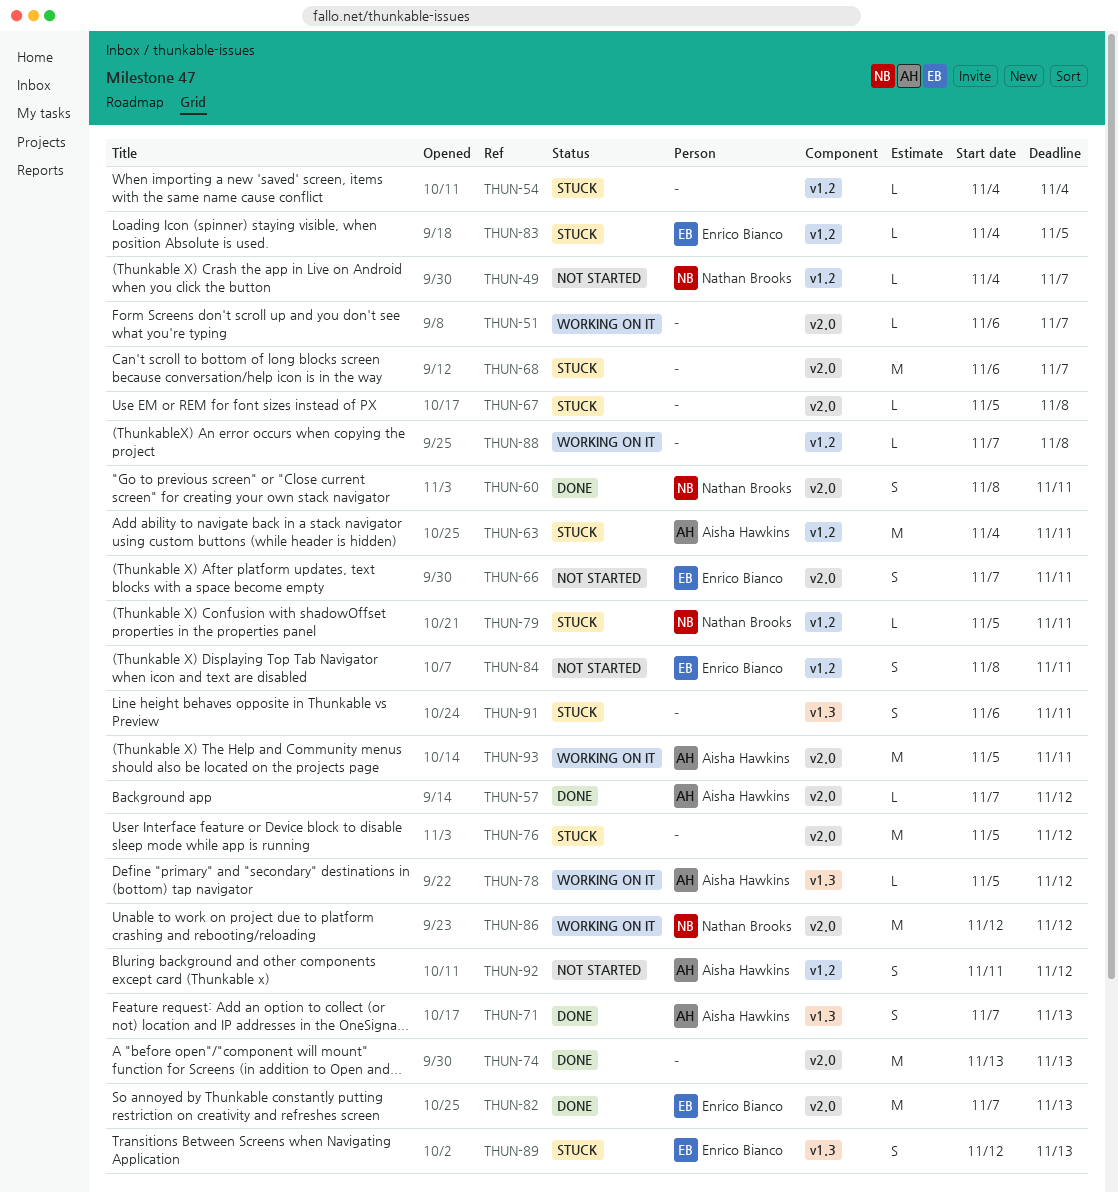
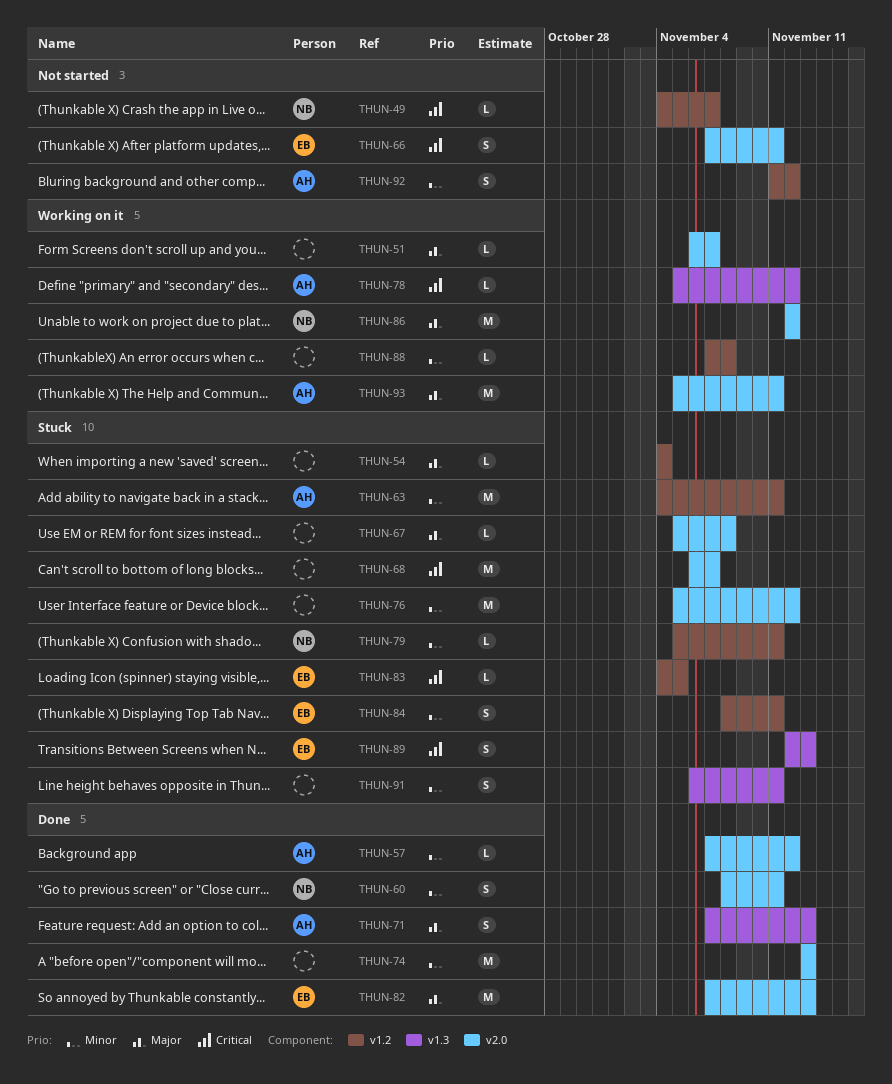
THUN-84, status: Not started -> Stuck

